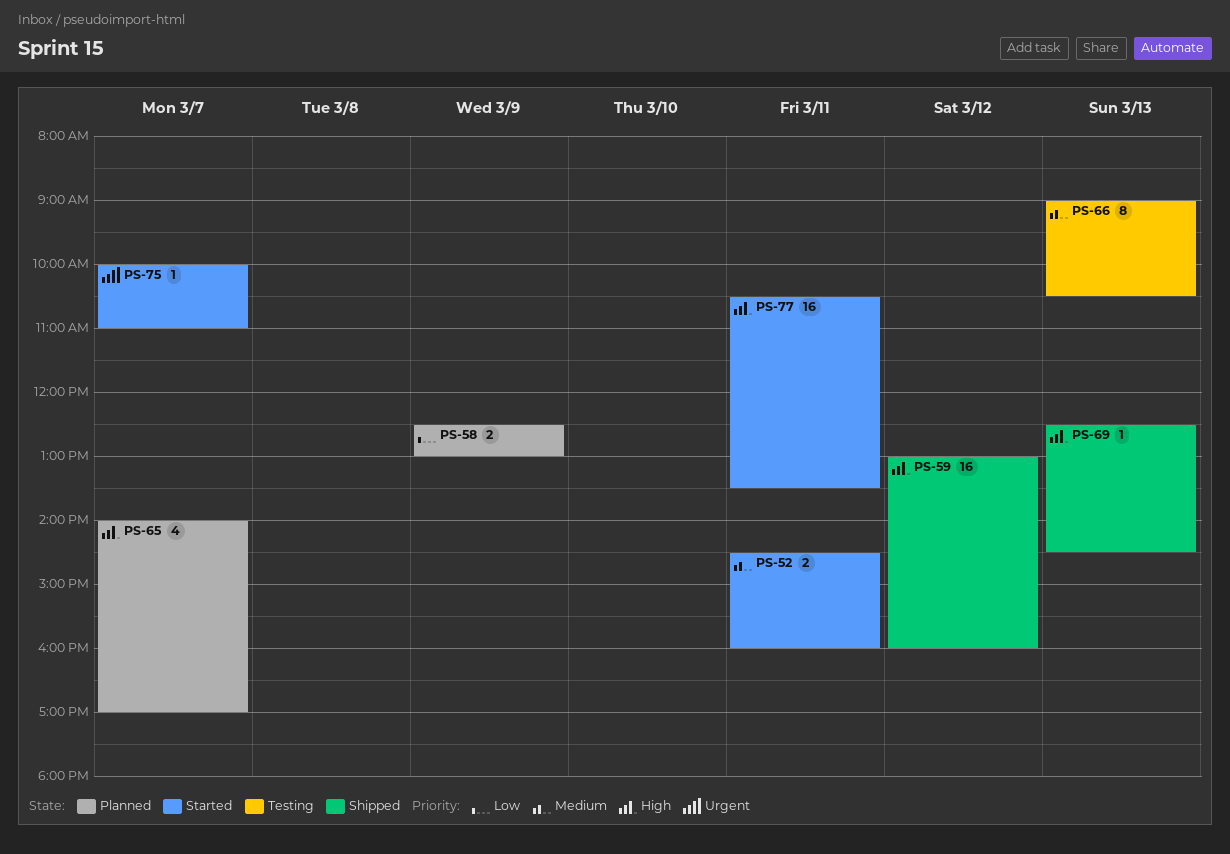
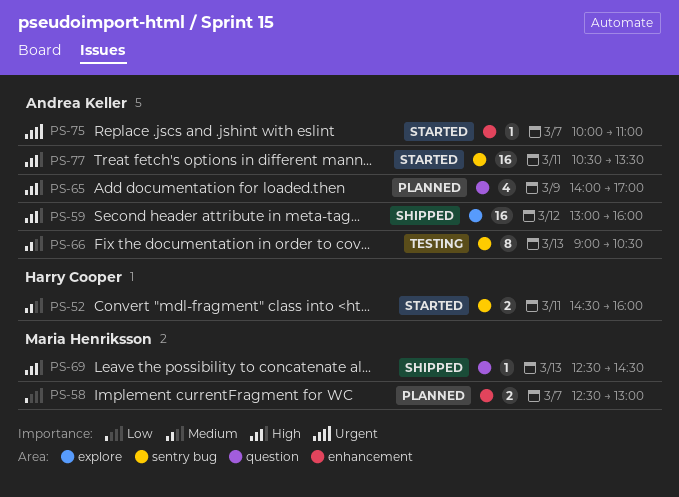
PS-58, day: Mar 9 -> Mar 7
PS-65, day: Mar 7 -> Mar 9

